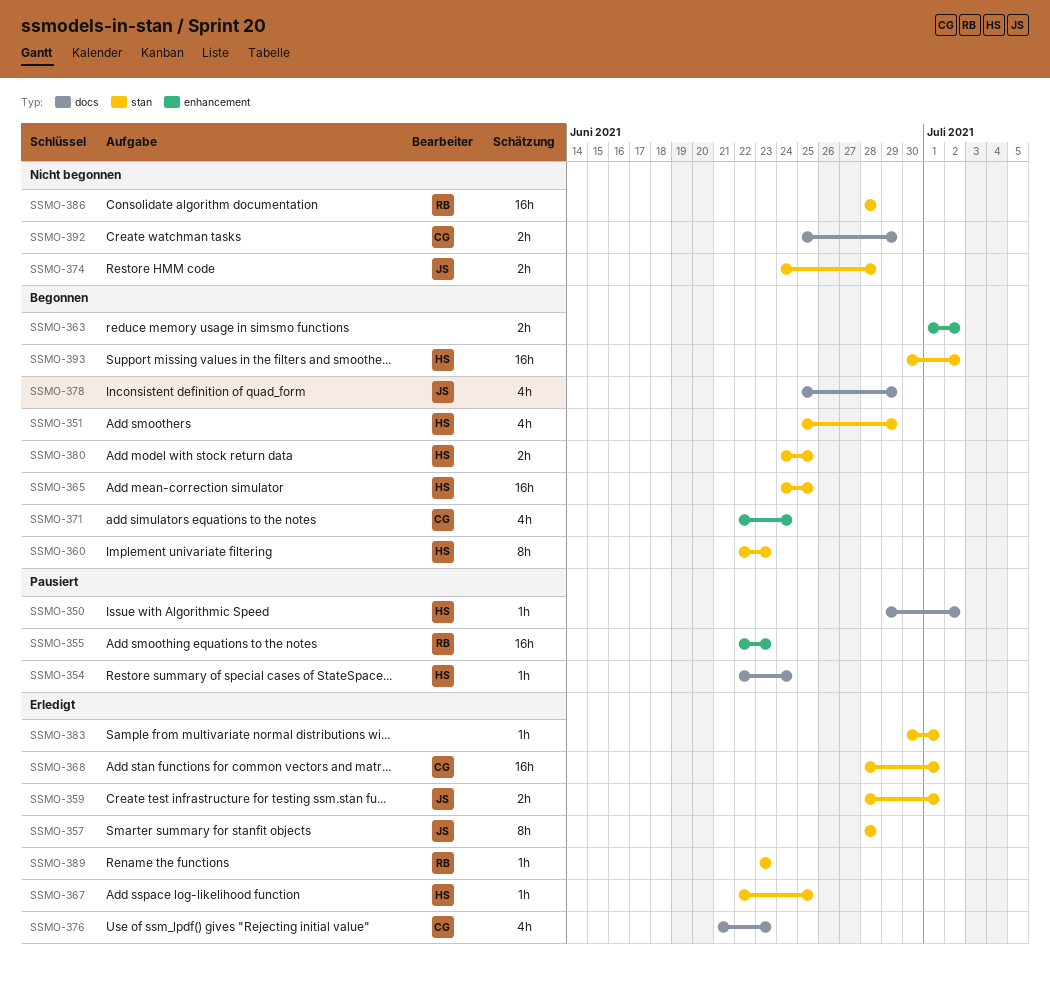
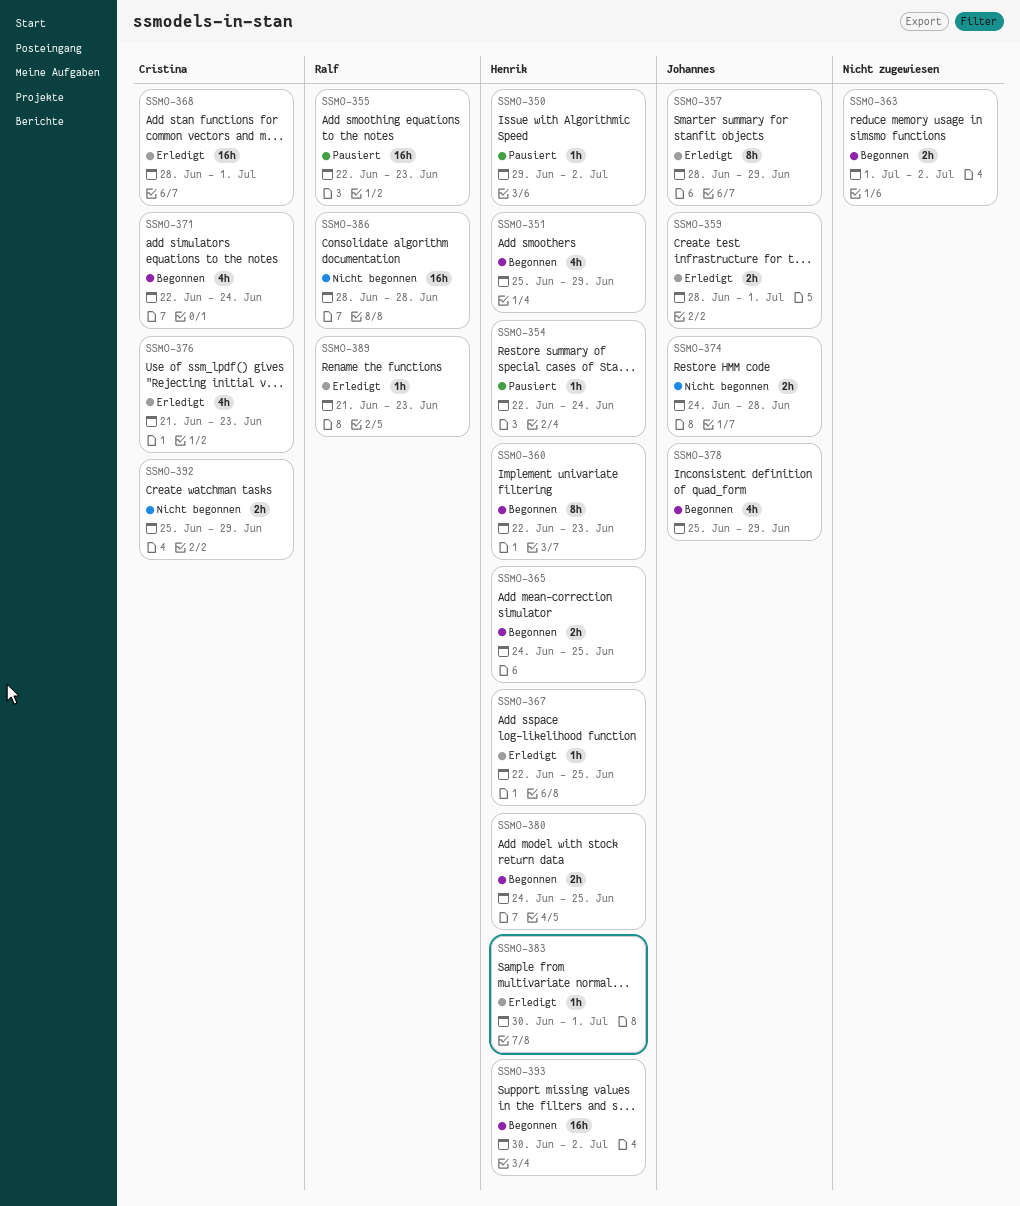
SSMO-357, due: Jun 28 -> Jun 29
SSMO-365, estimate: 16h -> 2h
SSMO-383, owner: none -> Henrik
SSMO-389, start: Jun 23 -> Jun 21

